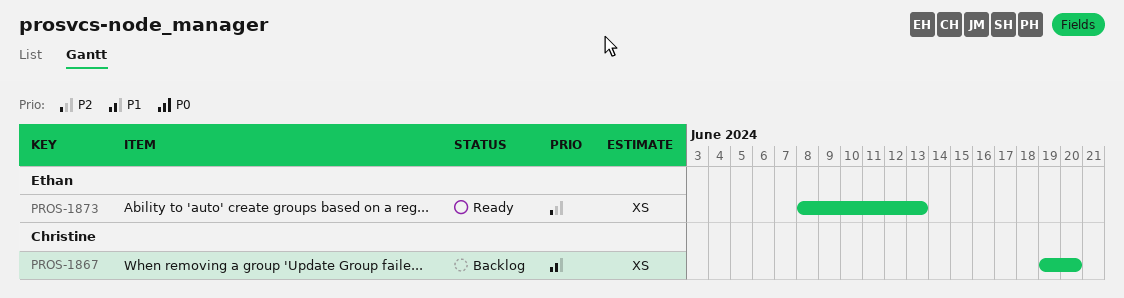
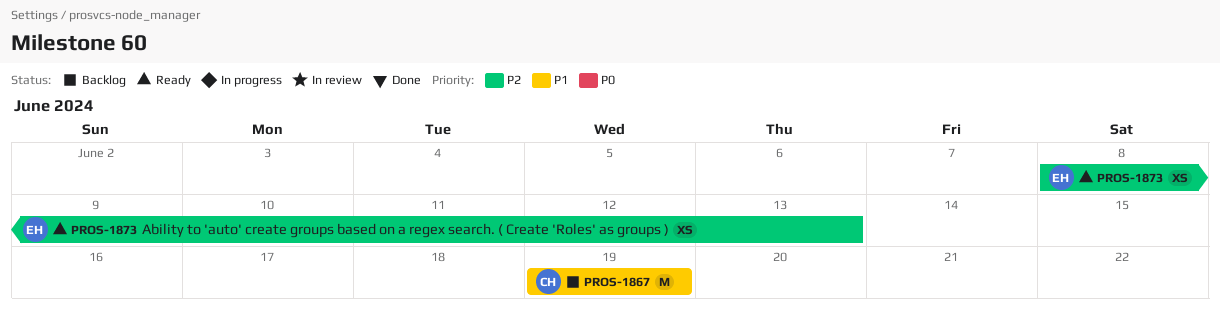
PROS-1867, estimate: XS -> M
PROS-1867, due: Jun 20 -> Jun 19

